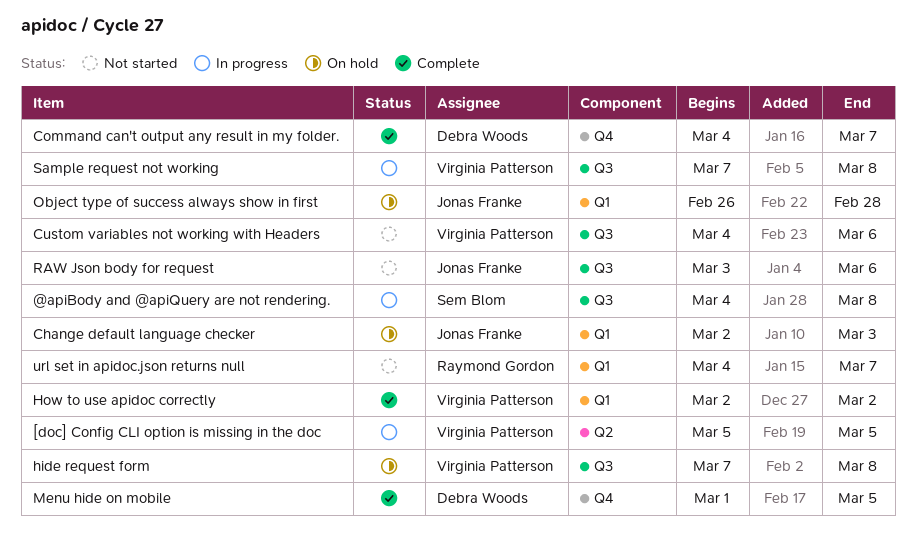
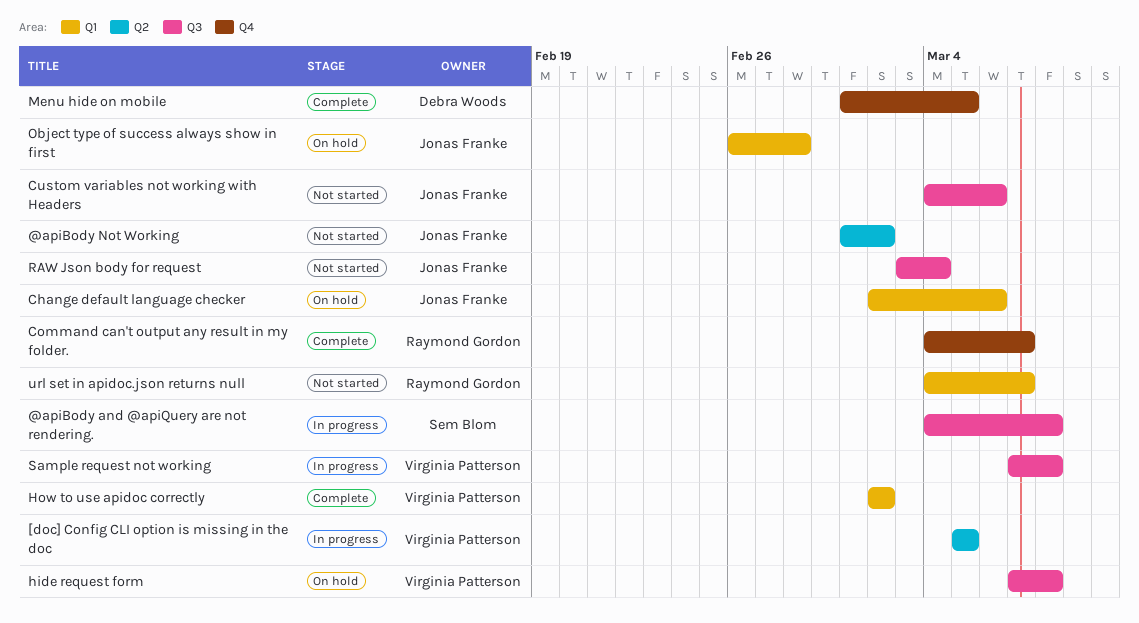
@apiBody Not Working: none -> present
Change default language checker, due: Mar 3 -> Mar 6
Command can't output any result in my folder., owner: Debra Woods -> Raymond Gordon
Custom variables not working with Headers, owner: Virginia Patterson -> Jonas Franke
RAW Json body for request, due: Mar 6 -> Mar 4

